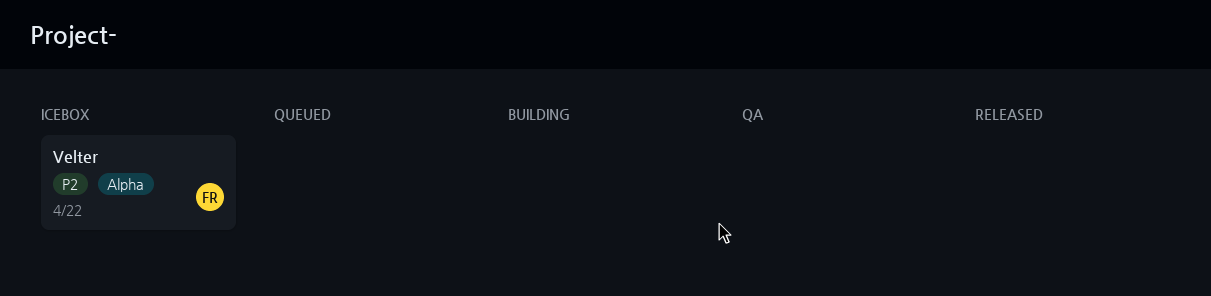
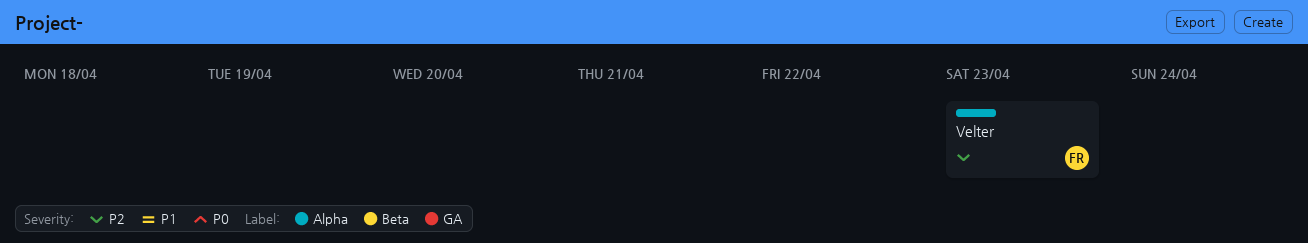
Velter, due: Apr 22 -> Apr 23

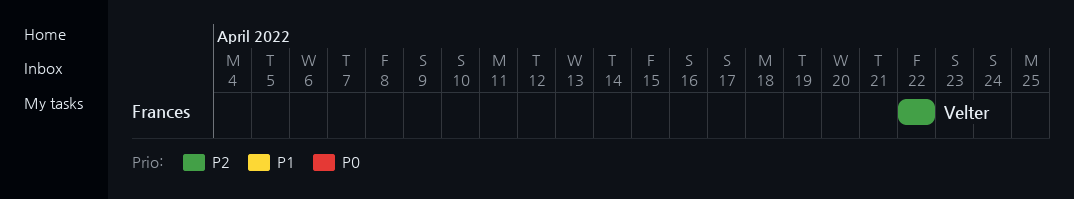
Velter, due: Apr 23 -> Apr 22

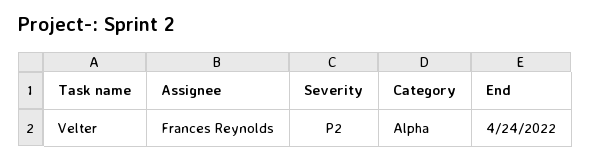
Velter, due: Apr 22 -> Apr 24

